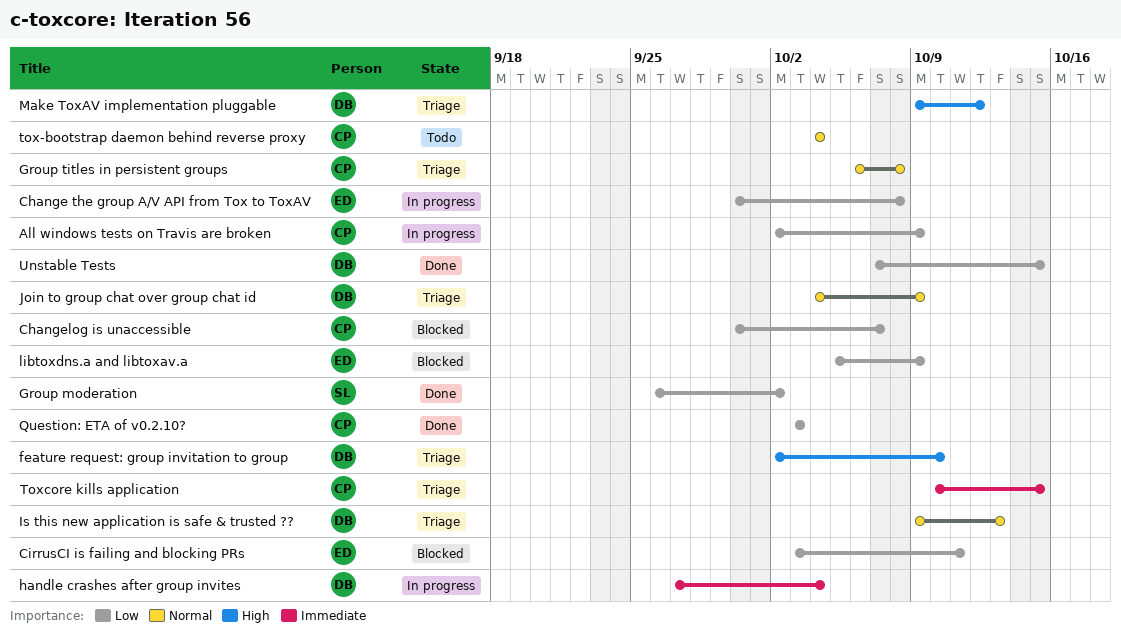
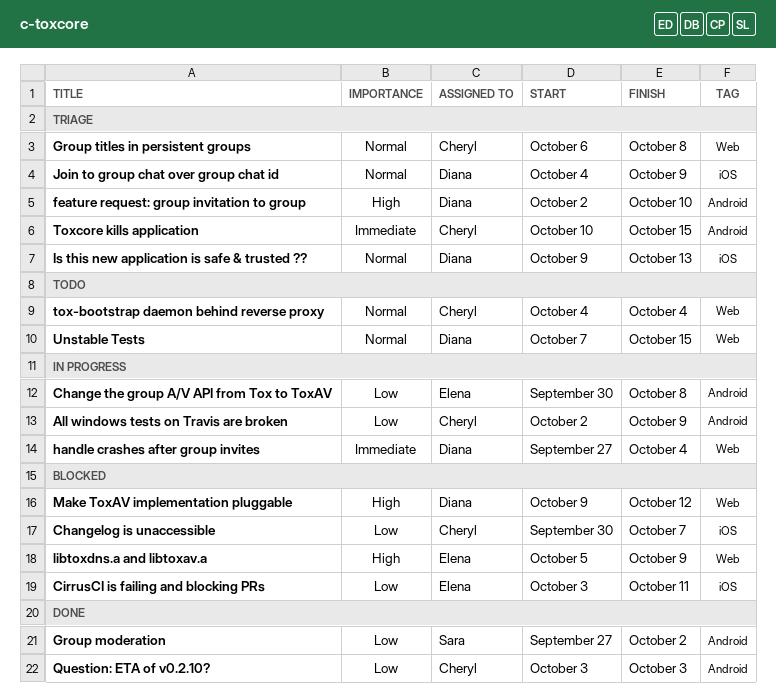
Group moderation, start: Sep 26 -> Sep 27
libtoxdns.a and libtoxav.a, priority: Low -> High
Make ToxAV implementation pluggable, status: Triage -> Blocked
Unstable Tests, status: Done -> Todo
Unstable Tests, priority: Low -> Normal

